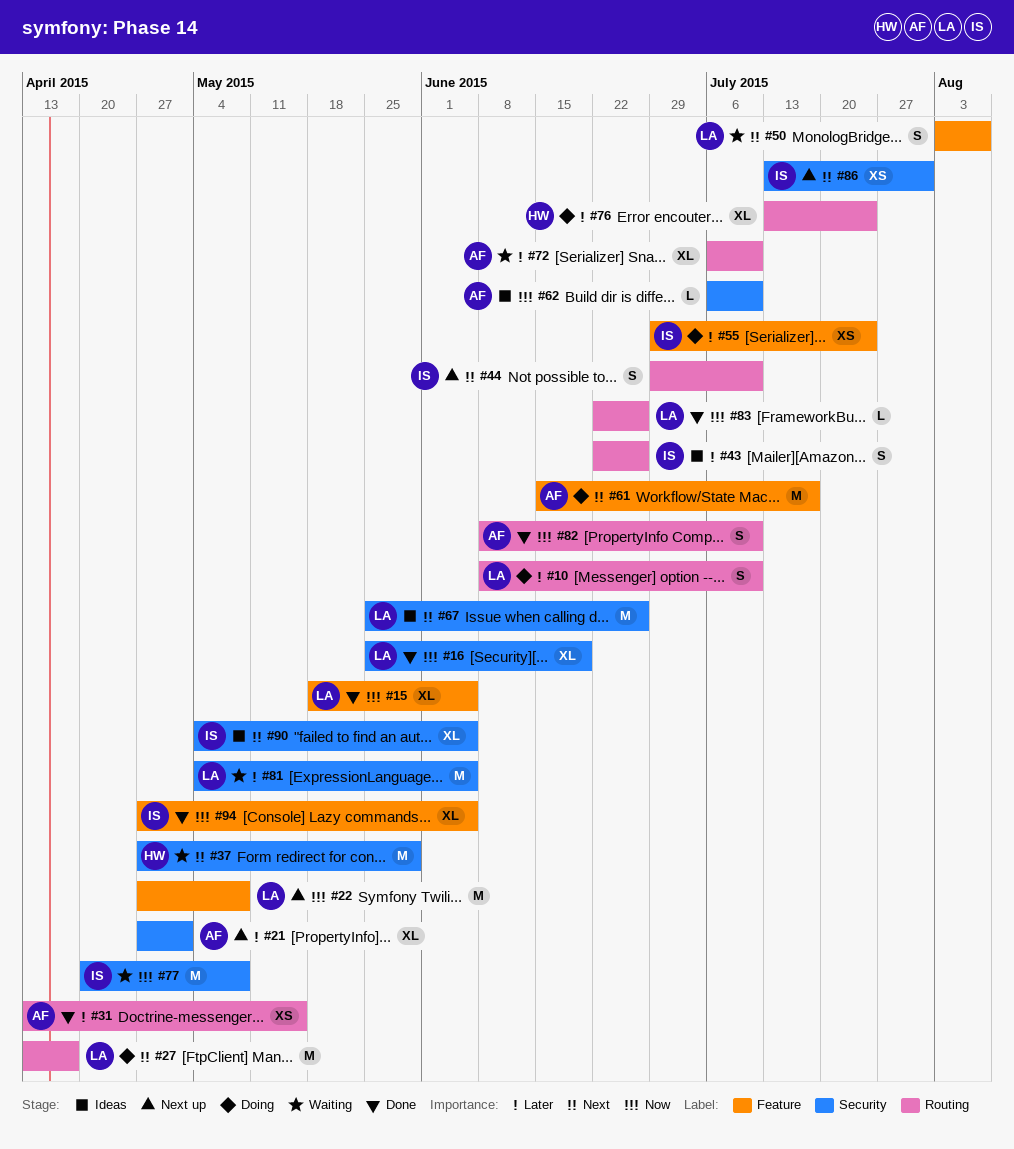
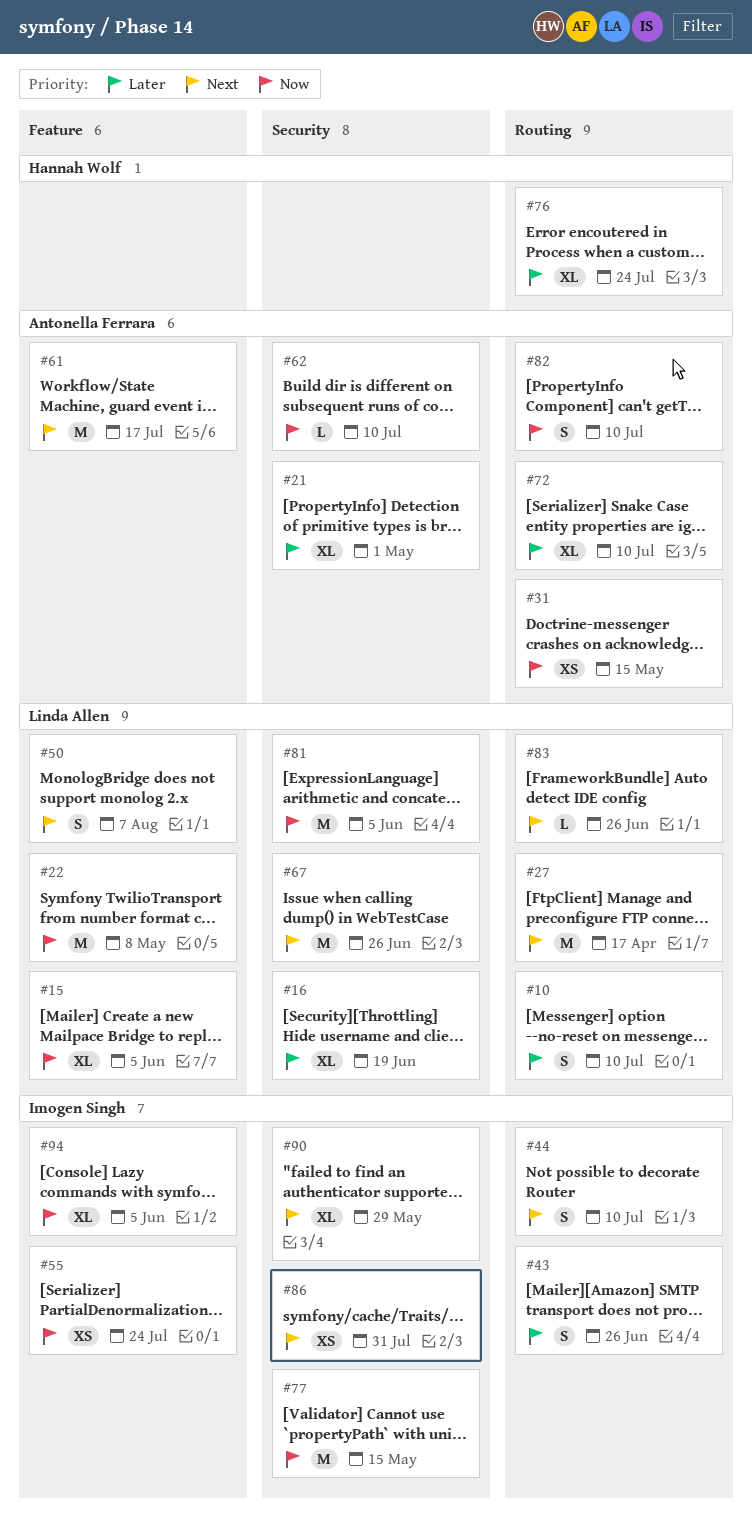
#16, priority: Now -> Later
#31, priority: Later -> Now
#37: present -> none
#55, priority: Later -> Now
#77, due: May 8 -> May 15
#81, priority: Later -> Now
#83, priority: Now -> Next
#90, due: Jun 5 -> May 29

